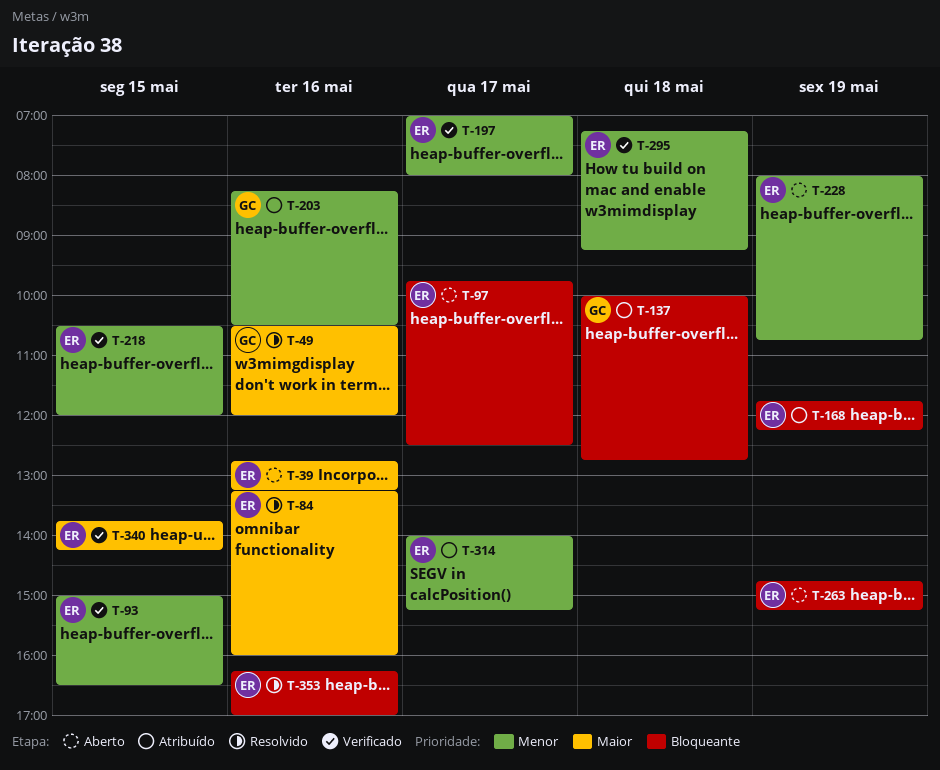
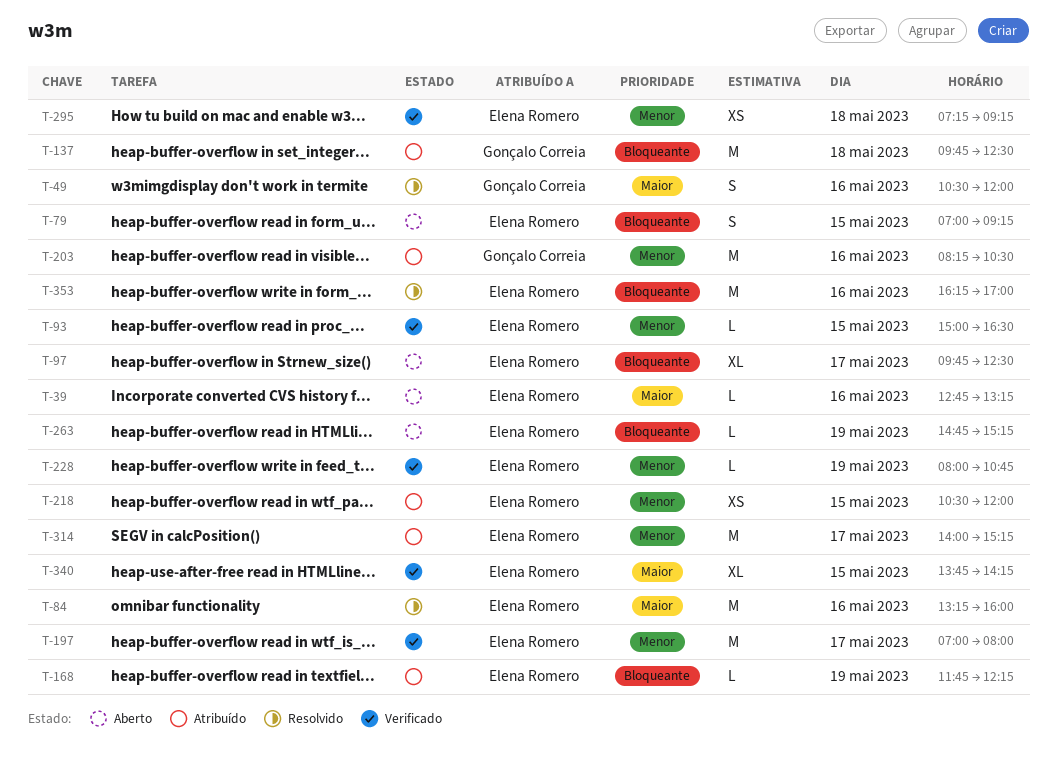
T-79: none -> present
T-137, begins: 10:00 -> 09:45
T-137, ends: 12:45 -> 12:30
T-218, status: Verificado -> Atribuído
T-228, status: Aberto -> Verificado

